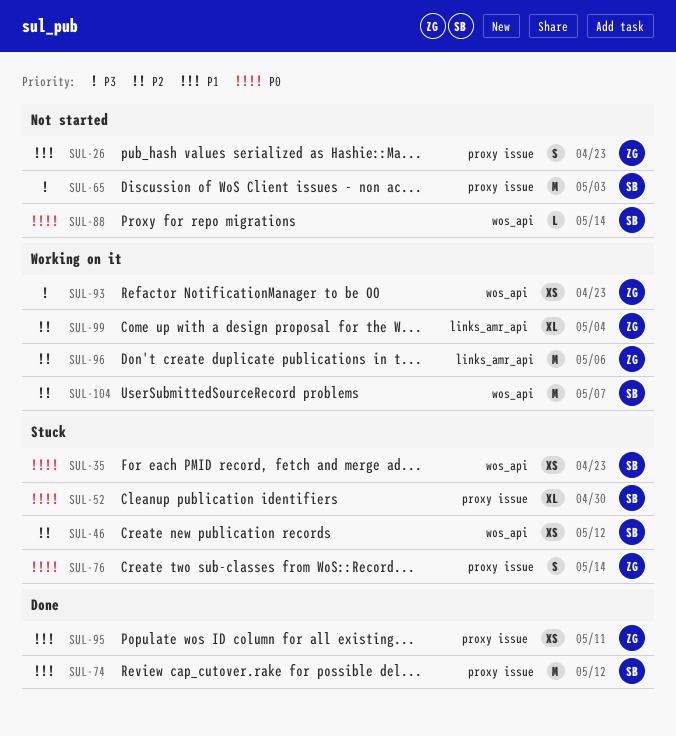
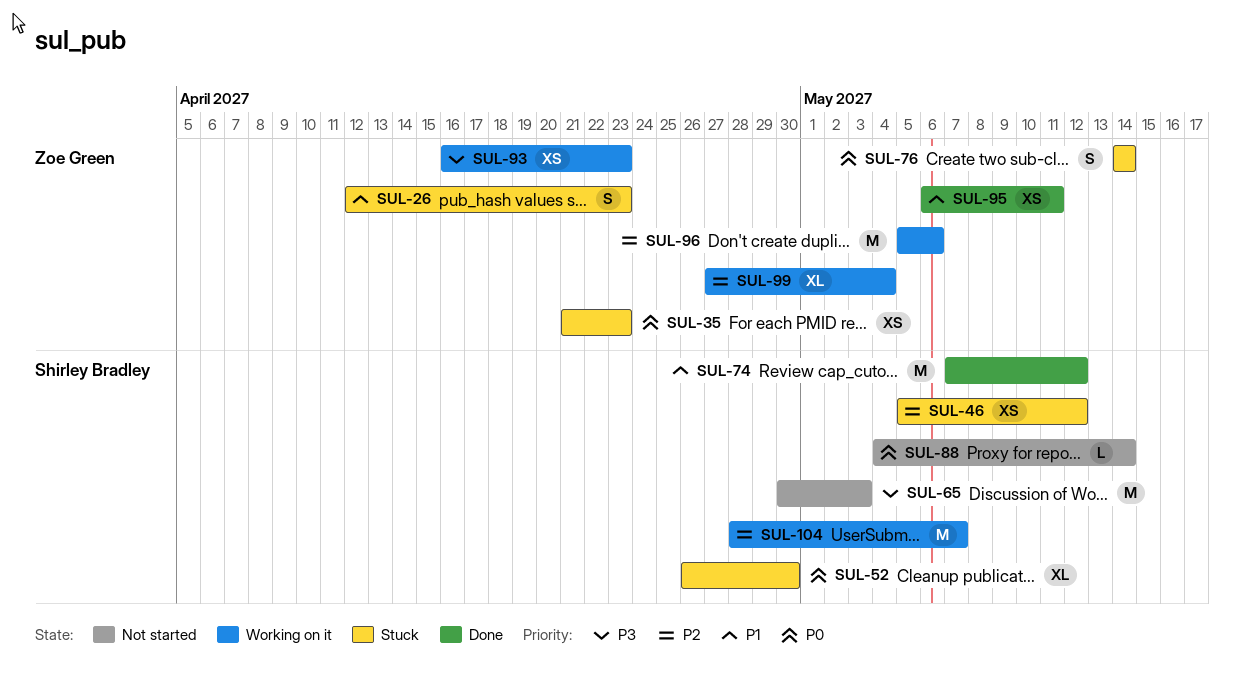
SUL-26, status: Not started -> Stuck
SUL-35, owner: Shirley Bradley -> Zoe Green

